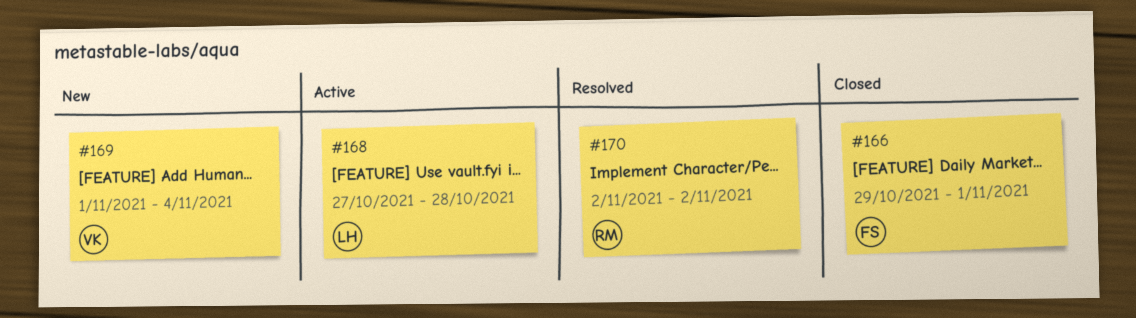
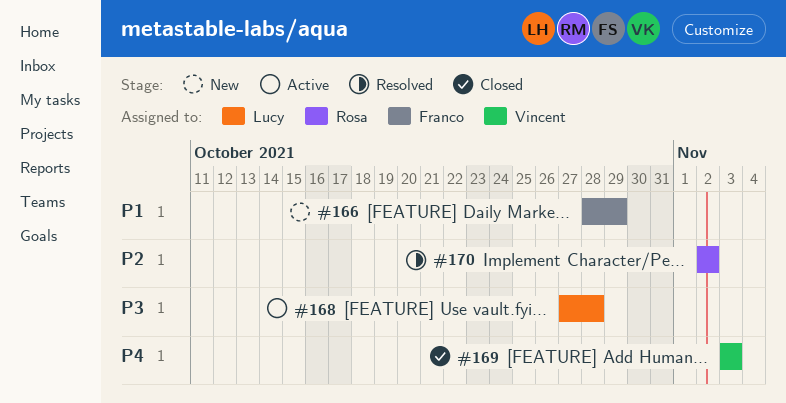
#166, status: Closed -> New
#166, start: Oct 29 -> Oct 28
#166, due: Nov 1 -> Oct 29
#169, status: New -> Closed
#169, start: Nov 1 -> Nov 3
#169, due: Nov 4 -> Nov 3

